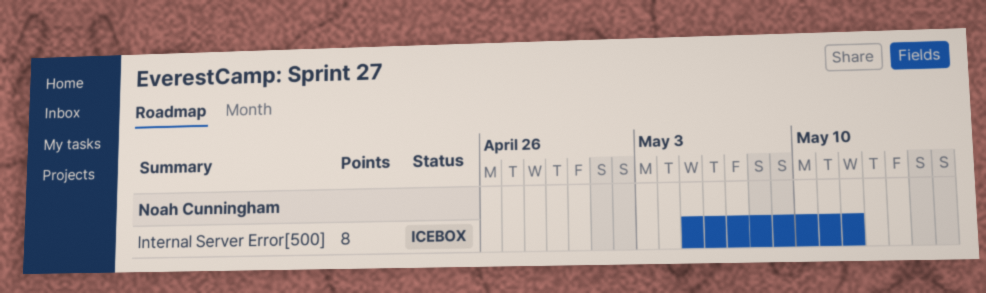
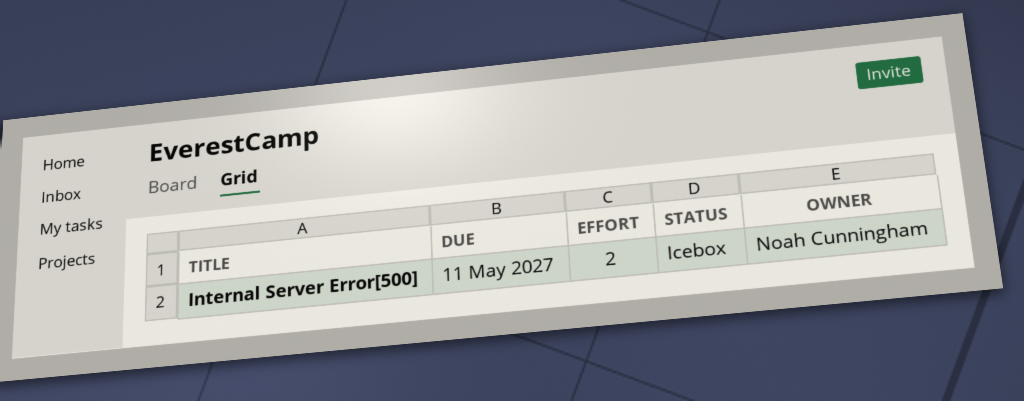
Internal Server Error[500], estimate: 8 -> 2
Internal Server Error[500], due: May 12 -> May 11

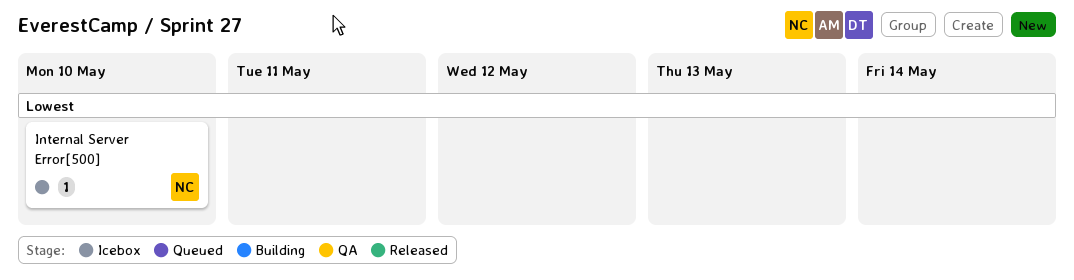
Internal Server Error[500], estimate: 2 -> 1
Internal Server Error[500], due: May 11 -> May 10

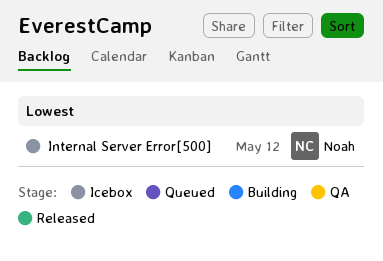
Internal Server Error[500], due: May 10 -> May 12

